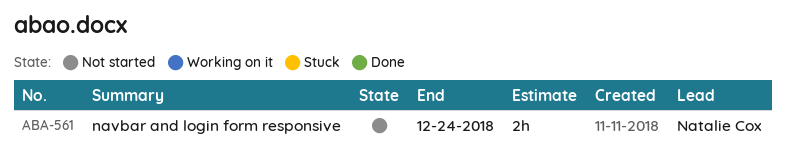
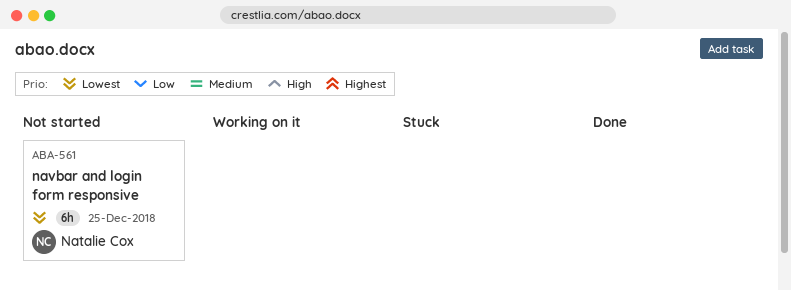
ABA-561, estimate: 2h -> 6h
ABA-561, due: Dec 24 -> Dec 25

